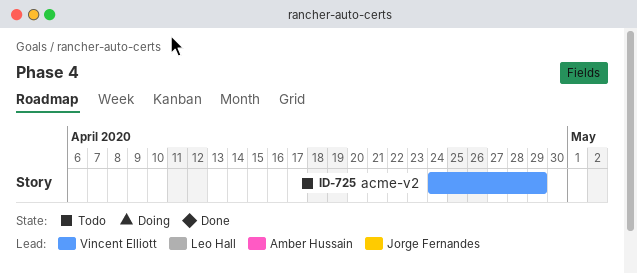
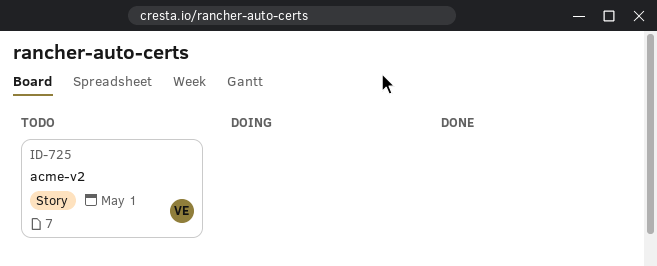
ID-725, due: Apr 29 -> May 1

